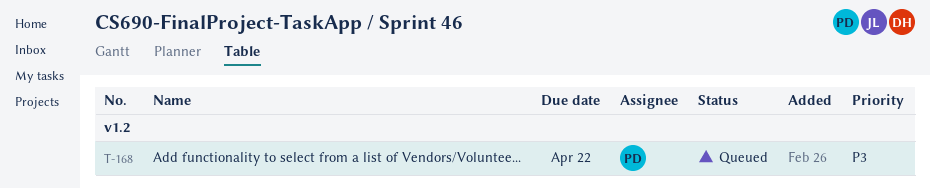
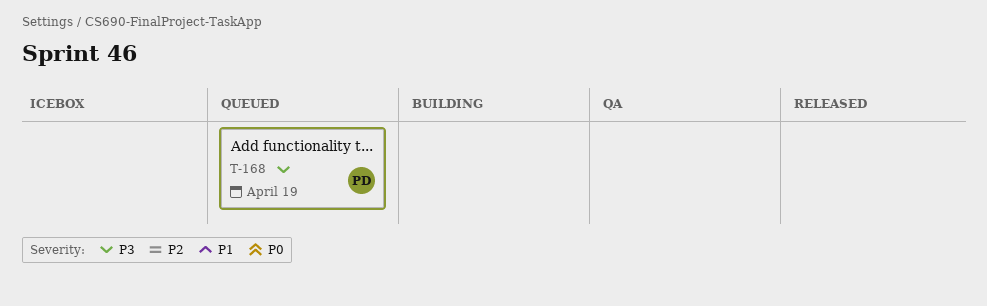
T-168, due: Apr 22 -> Apr 19

